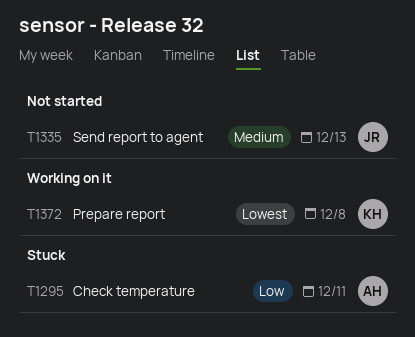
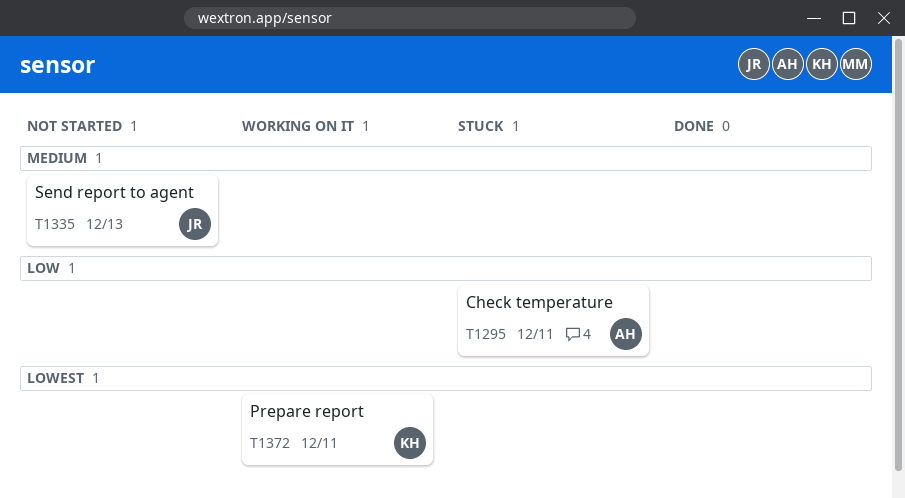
T1372, due: Dec 8 -> Dec 11

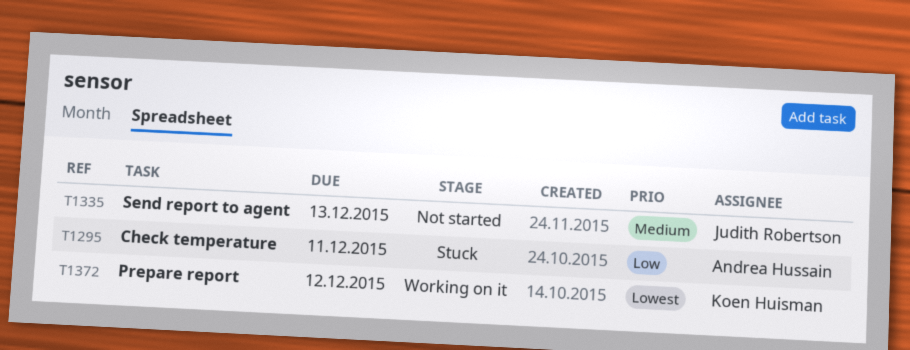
T1372, due: Dec 11 -> Dec 12

